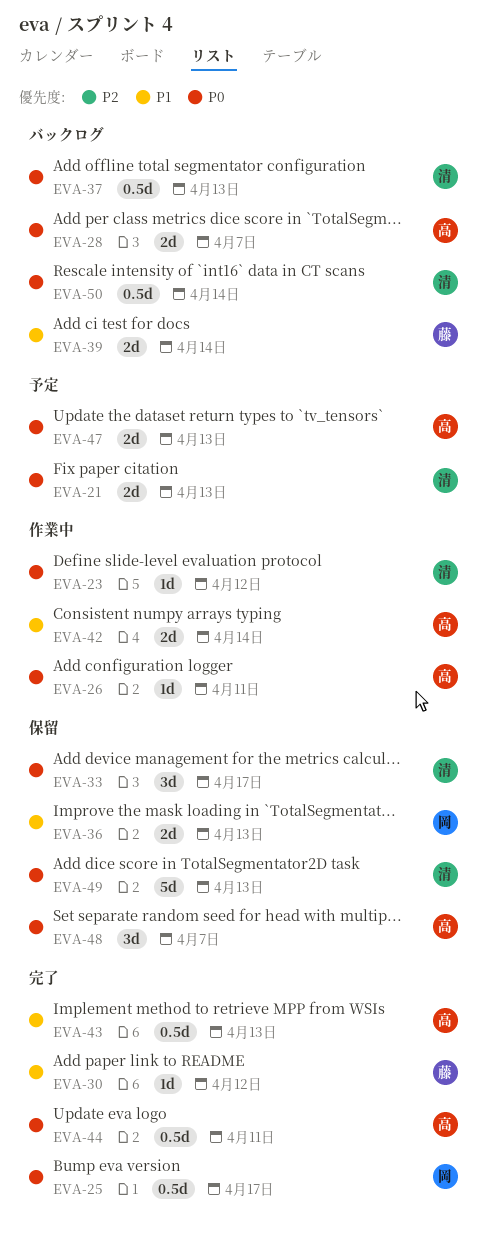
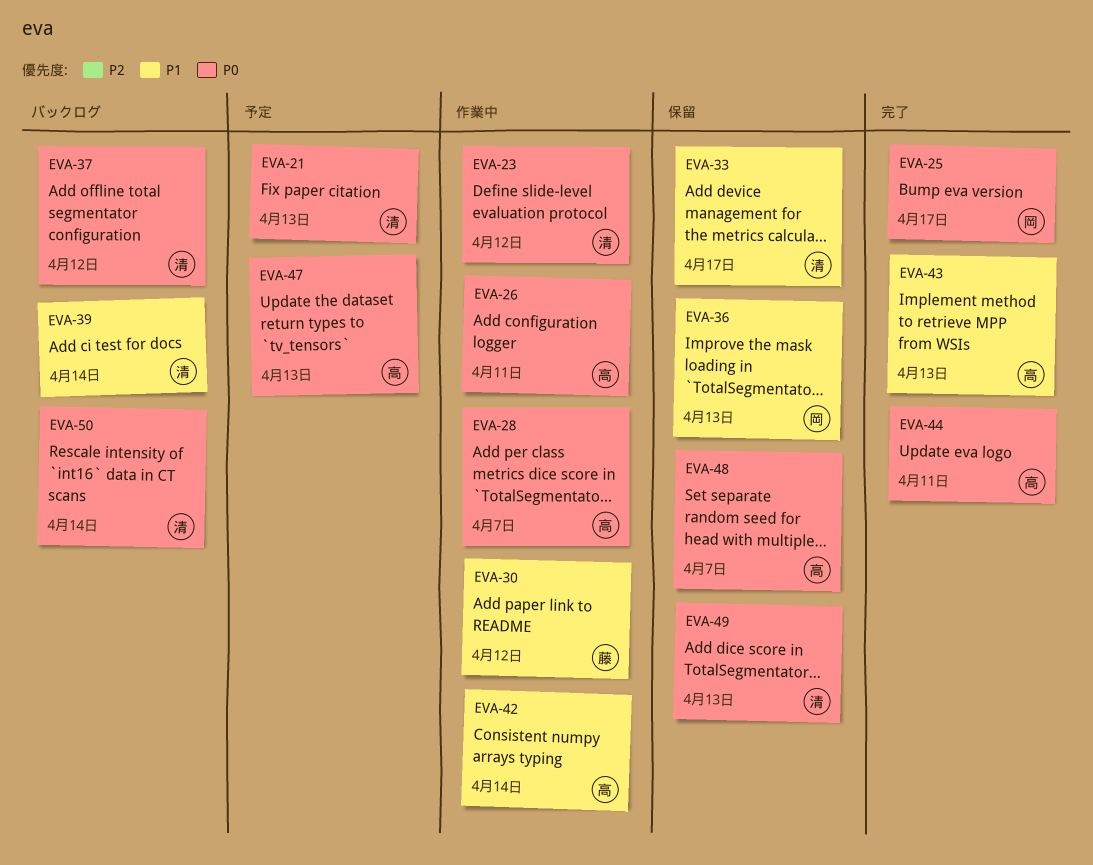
EVA-28, status: バックログ -> 作業中
EVA-30, status: 完了 -> 作業中
EVA-33, priority: P0 -> P1
EVA-37, due: Apr 13 -> Apr 12
EVA-39, owner: 藤 -> 清

